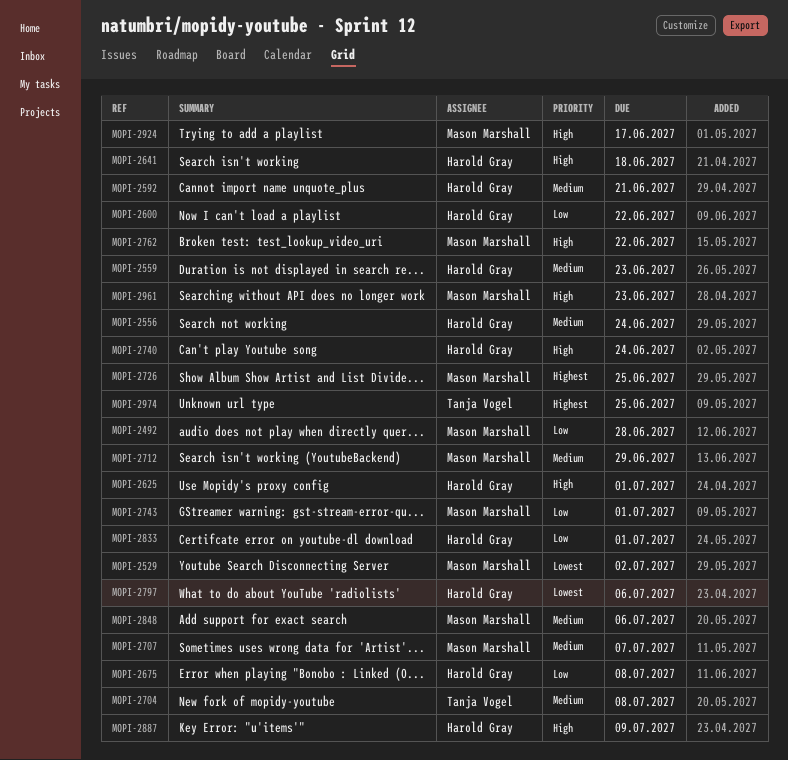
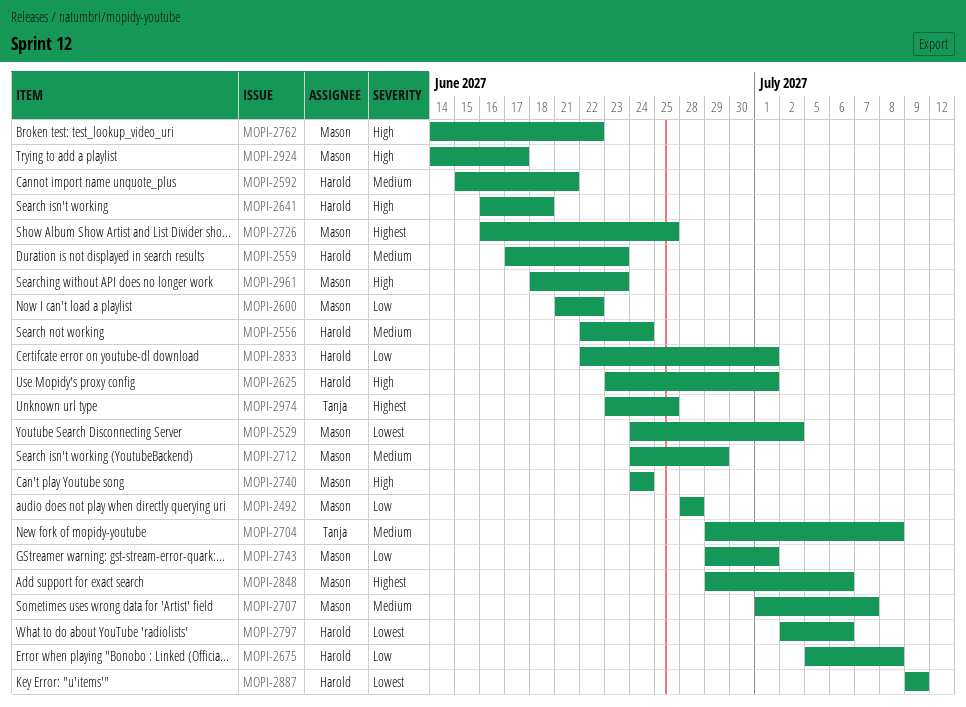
MOPI-2600, owner: Harold Gray -> Mason Marshall
MOPI-2740, owner: Harold Gray -> Mason Marshall
MOPI-2848, priority: Medium -> Highest
MOPI-2887, priority: High -> Lowest

